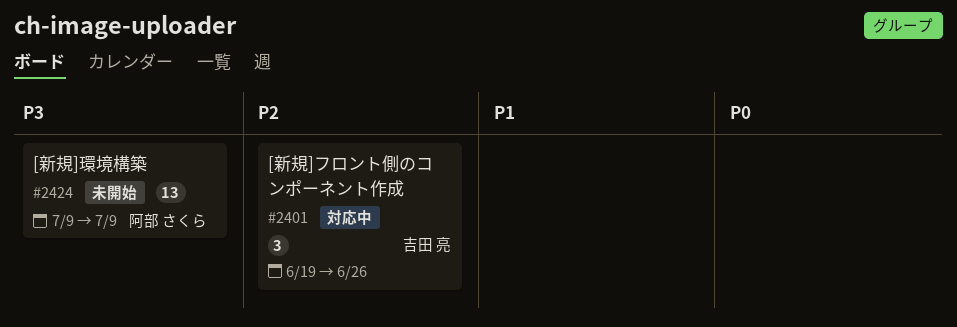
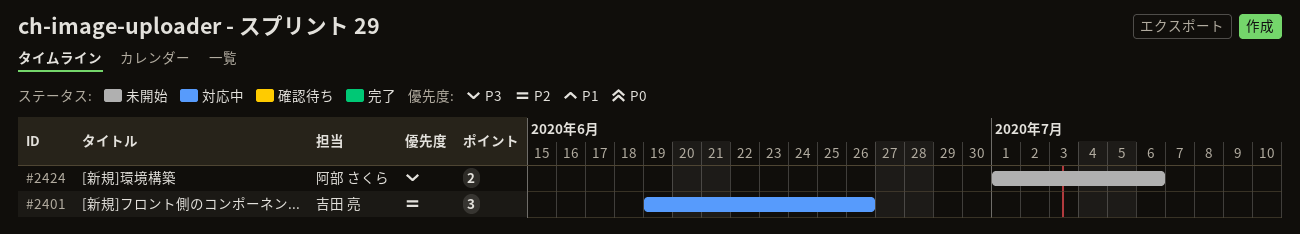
#2424, estimate: 13 -> 2
#2424, start: Jul 9 -> Jul 1
#2424, due: Jul 9 -> Jul 6

